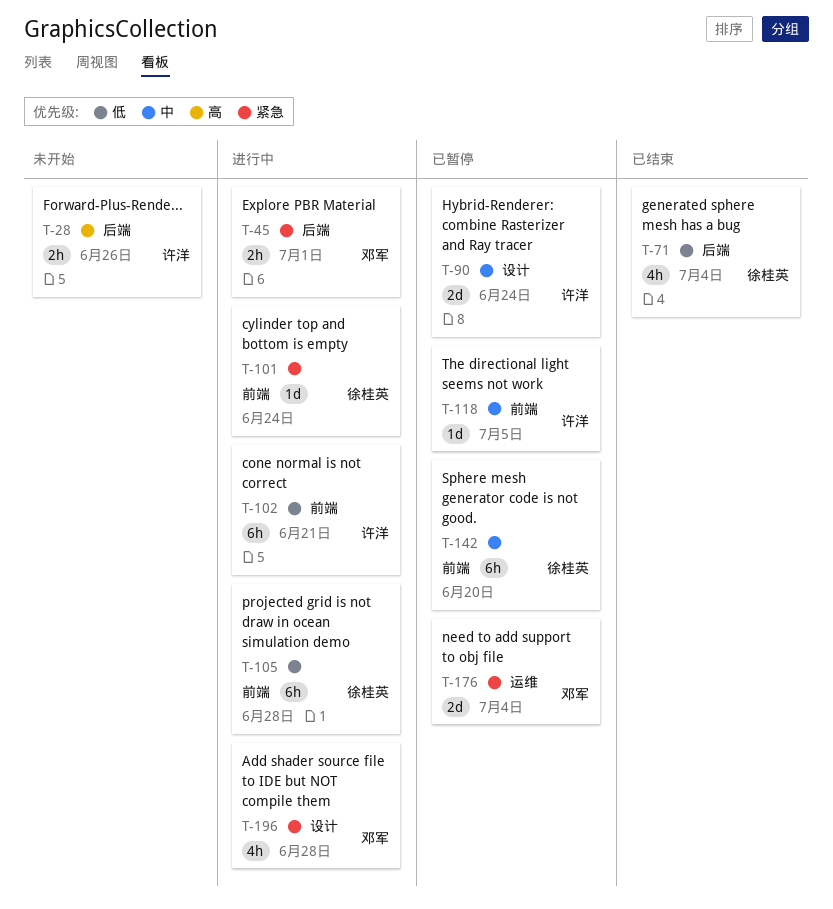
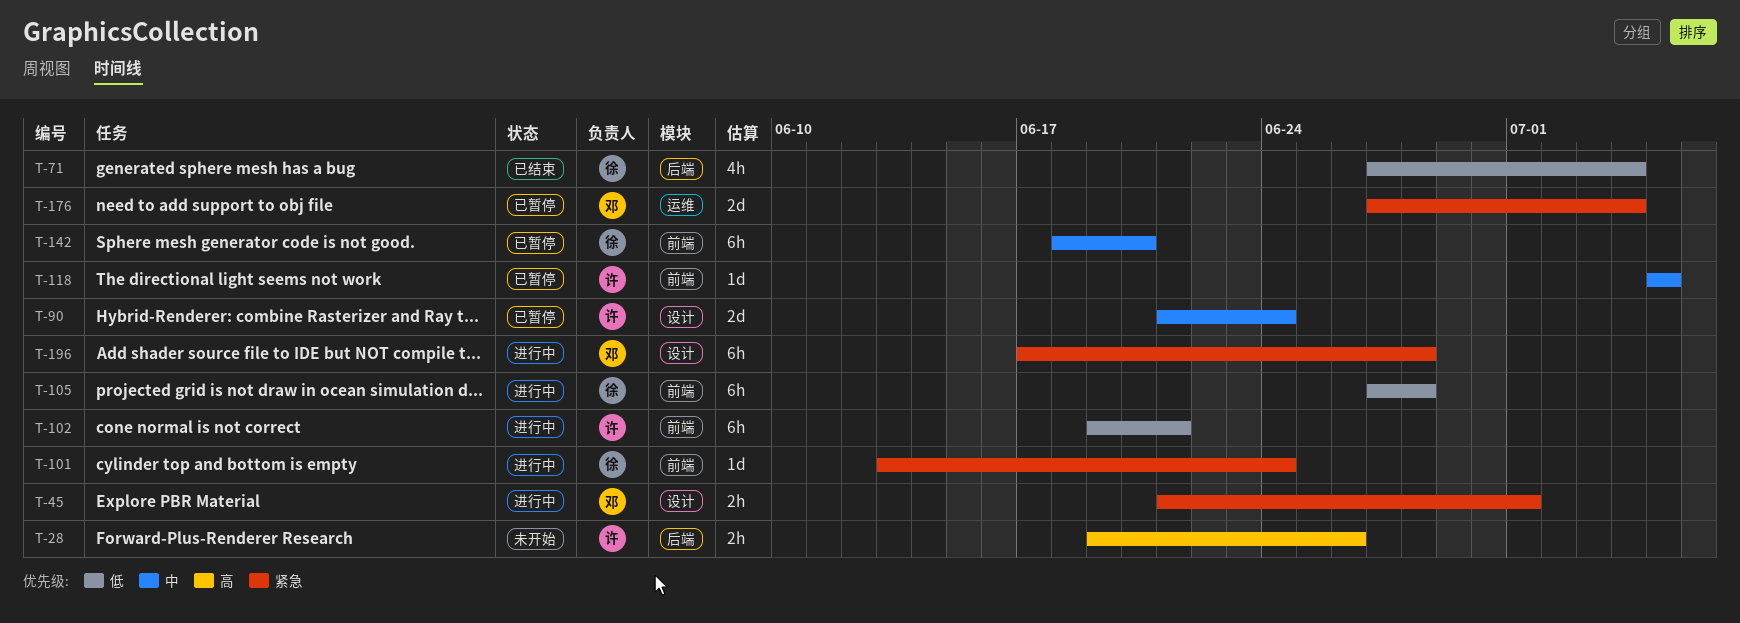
T-45, label: 后端 -> 设计
T-196, estimate: 4h -> 6h

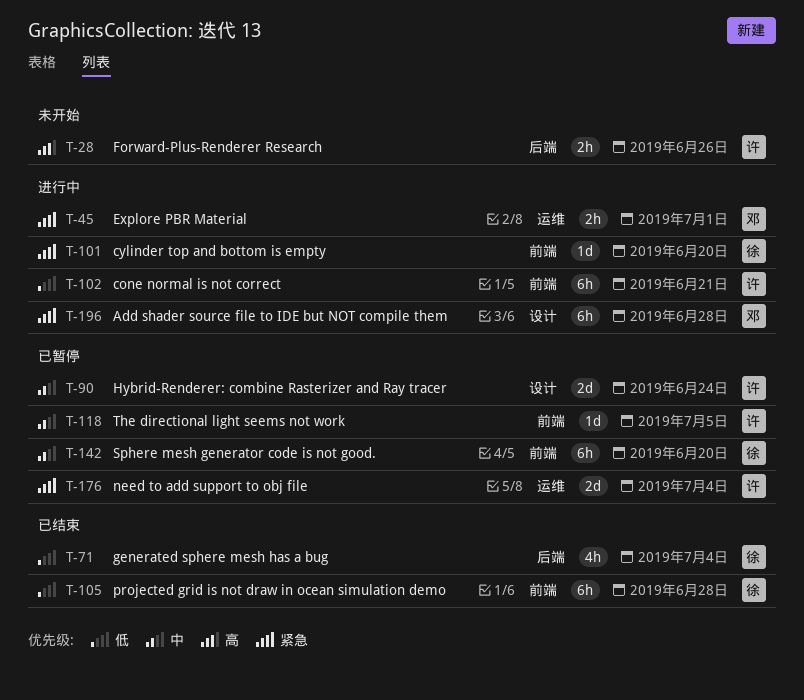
T-45, label: 设计 -> 运维
T-101, due: Jun 24 -> Jun 20
T-105, status: 进行中 -> 已结束
T-176, owner: 邓 -> 许

